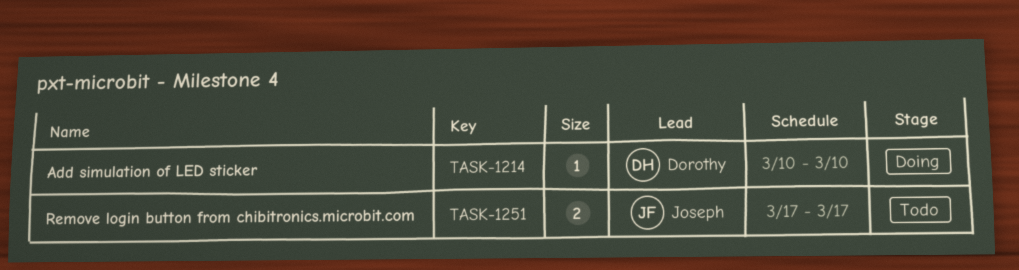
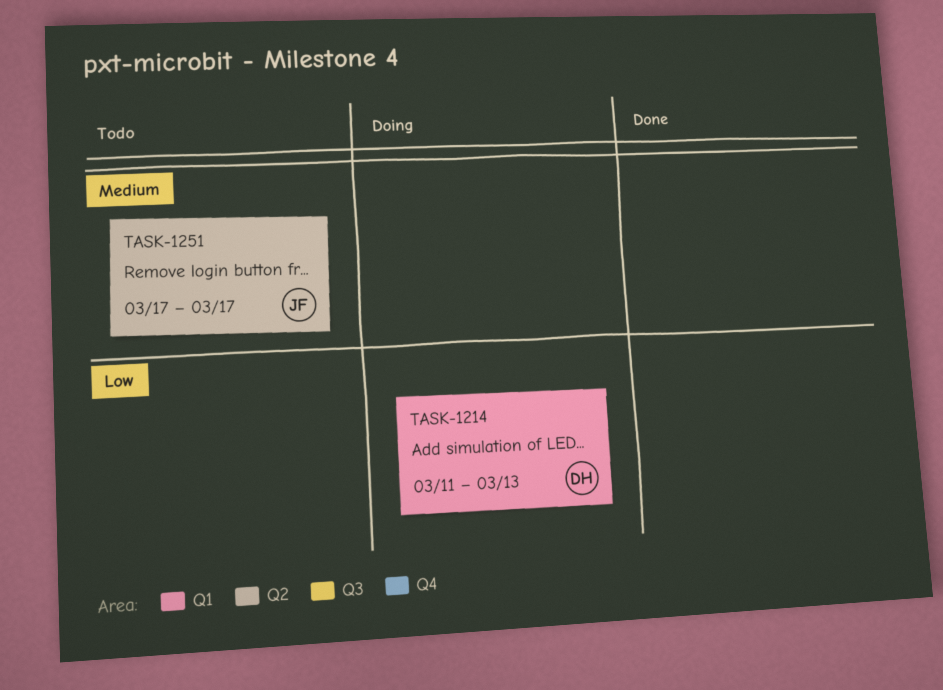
TASK-1214, start: Mar 10 -> Mar 11
TASK-1214, due: Mar 10 -> Mar 13

